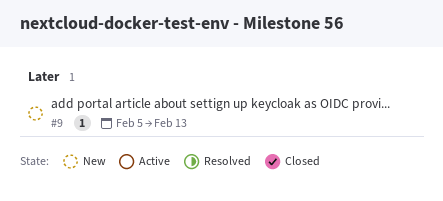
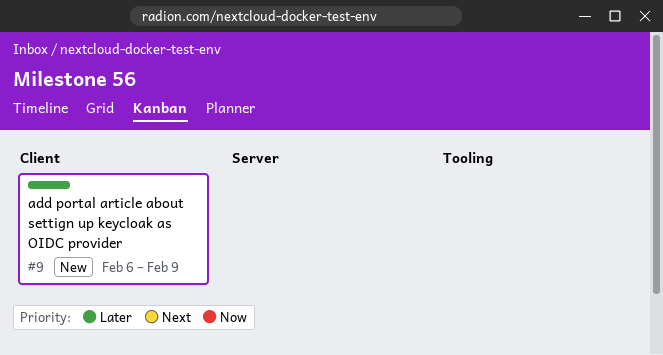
#9, start: Feb 5 -> Feb 6
#9, due: Feb 13 -> Feb 9

